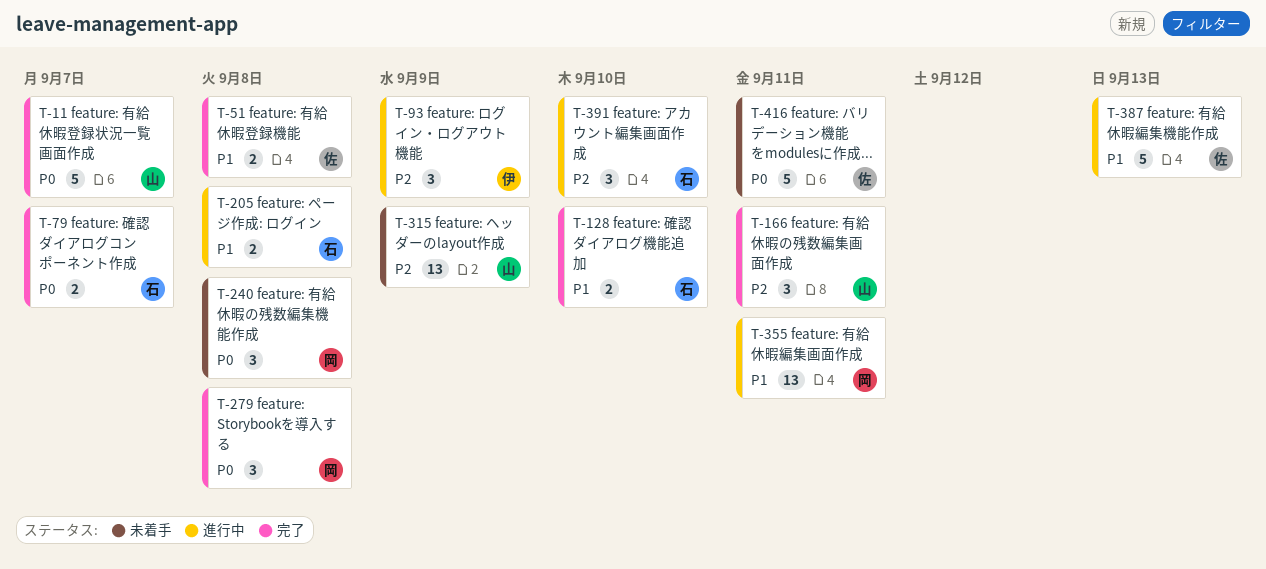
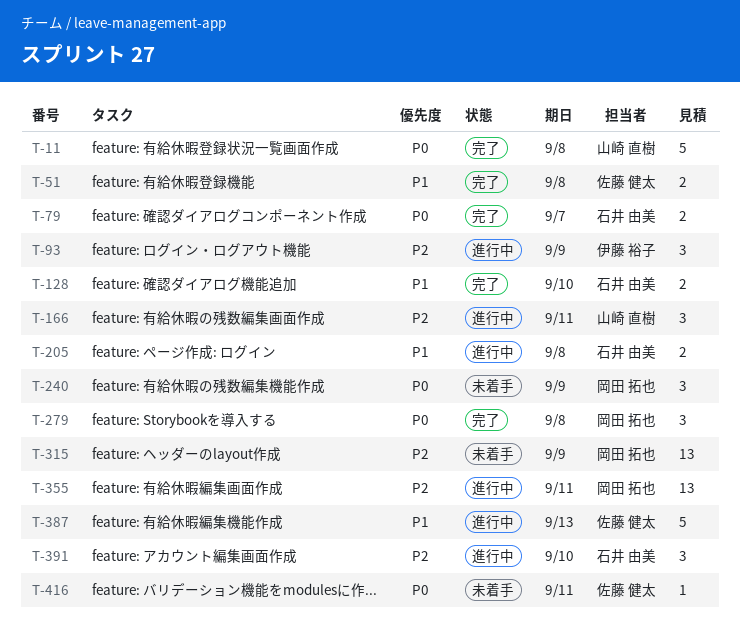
T-11, due: Sep 7 -> Sep 8
T-166, status: 完了 -> 進行中
T-240, due: Sep 8 -> Sep 9
T-315, owner: 山崎 直樹 -> 岡田 拓也
T-355, priority: P1 -> P2
T-416, estimate: 5 -> 1

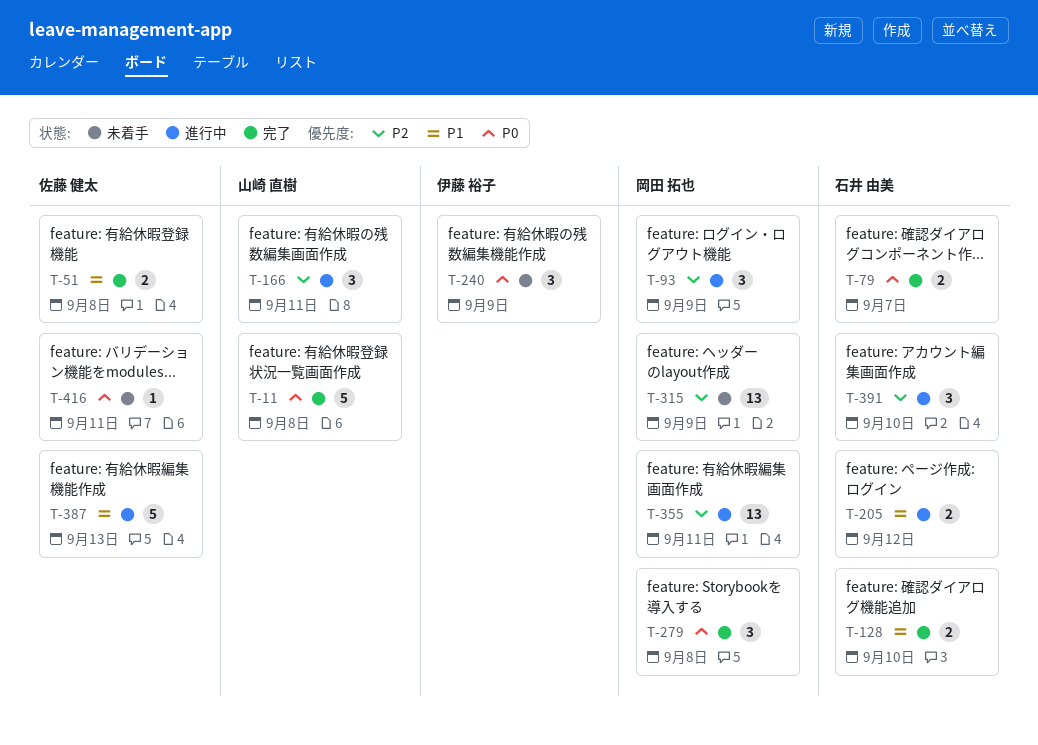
T-93, owner: 伊藤 裕子 -> 岡田 拓也
T-205, due: Sep 8 -> Sep 12
T-240, owner: 岡田 拓也 -> 伊藤 裕子

